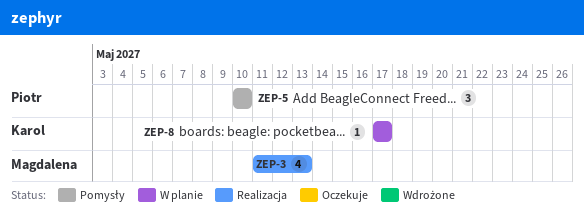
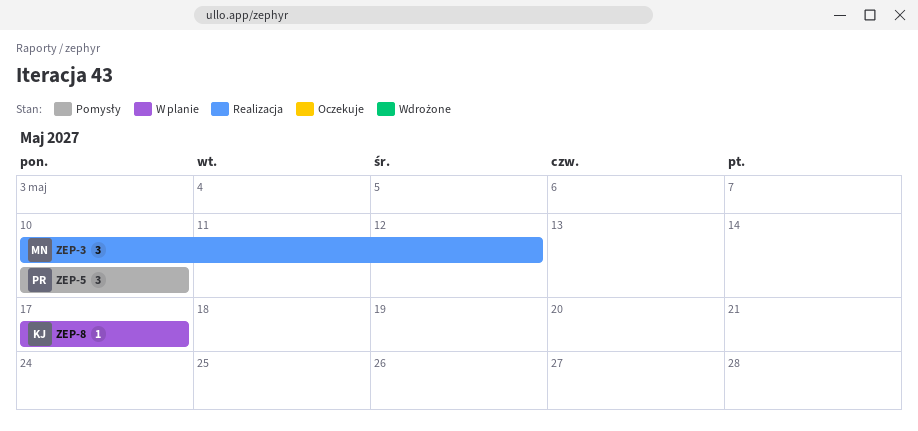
ZEP-3, estimate: 4 -> 3
ZEP-3, start: May 11 -> May 10
ZEP-3, due: May 13 -> May 12

